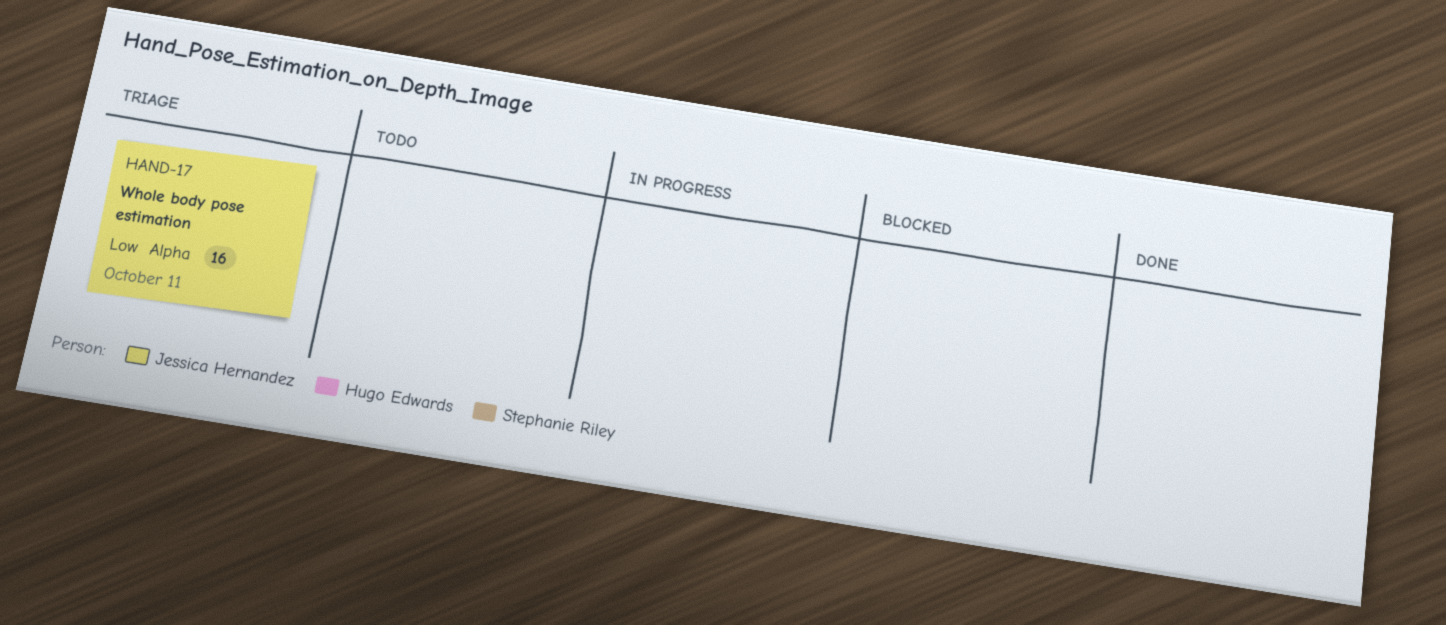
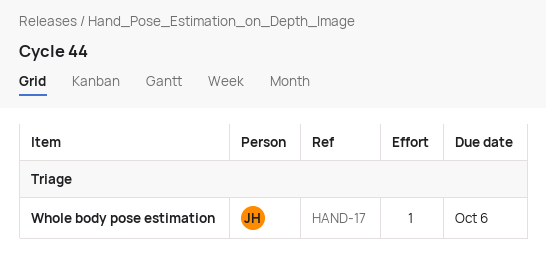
HAND-17, estimate: 16 -> 1
HAND-17, due: Oct 11 -> Oct 6

